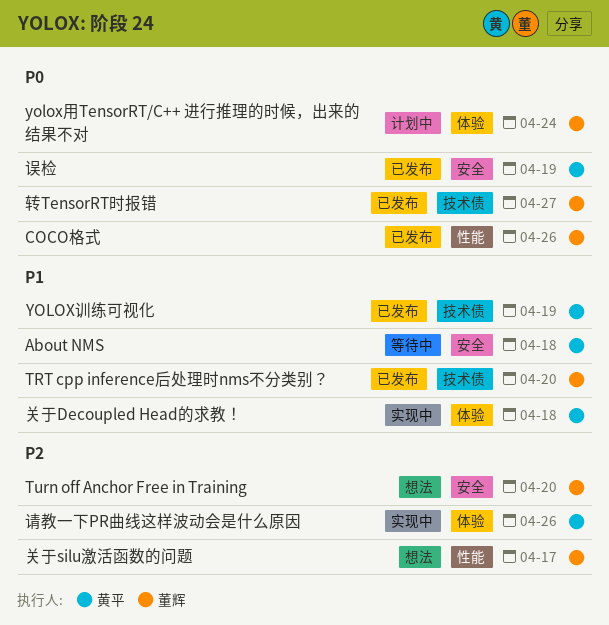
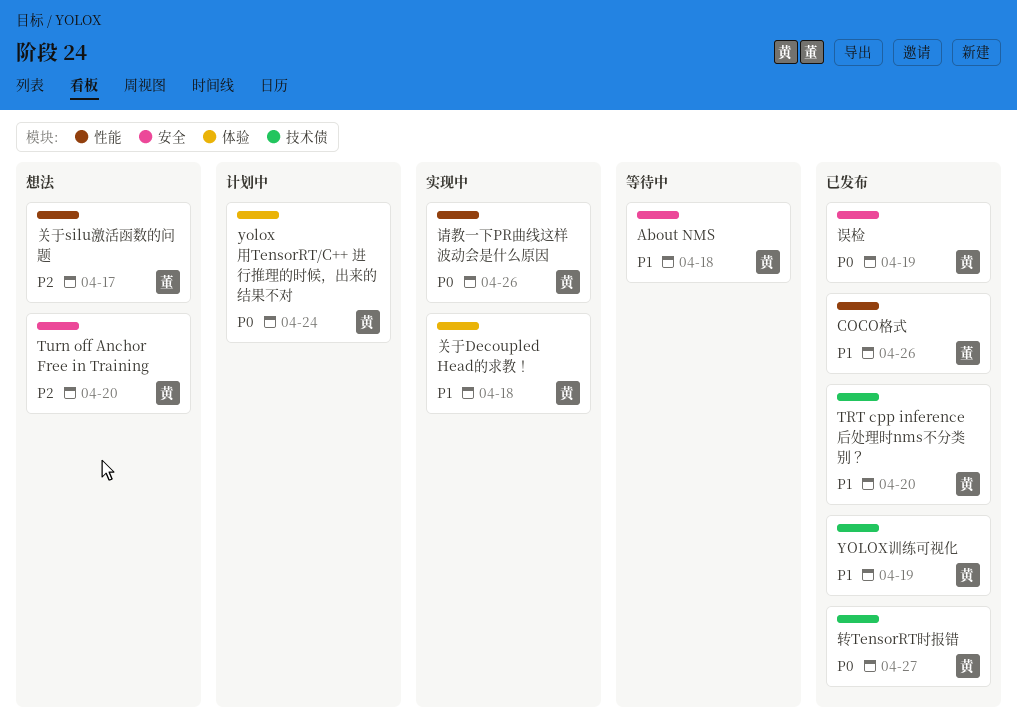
COCO格式, priority: P0 -> P1
TRT cpp inference后处理时nms不分类别？, owner: 董辉 -> 黄平
Turn off Anchor Free in Training, owner: 董辉 -> 黄平
yolox用TensorRT/C++ 进行推理的时候，出来的结果不对, owner: 董辉 -> 黄平
请教一下PR曲线这样波动会是什么原因, priority: P2 -> P0
请教一下PR曲线这样波动会是什么原因, label: 体验 -> 性能
转TensorRT时报错, owner: 董辉 -> 黄平

